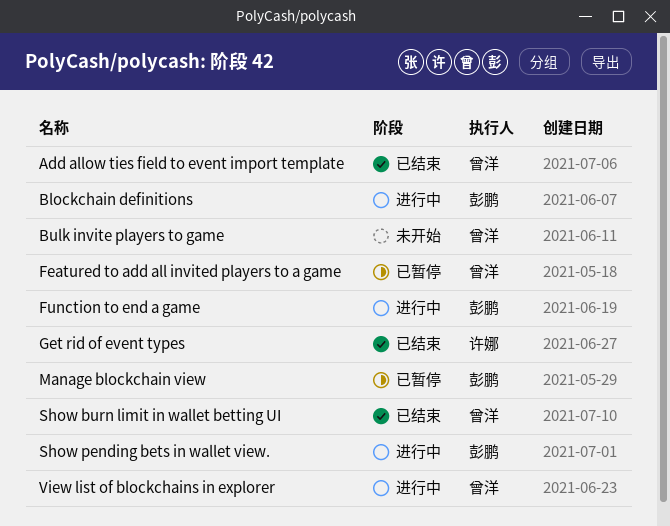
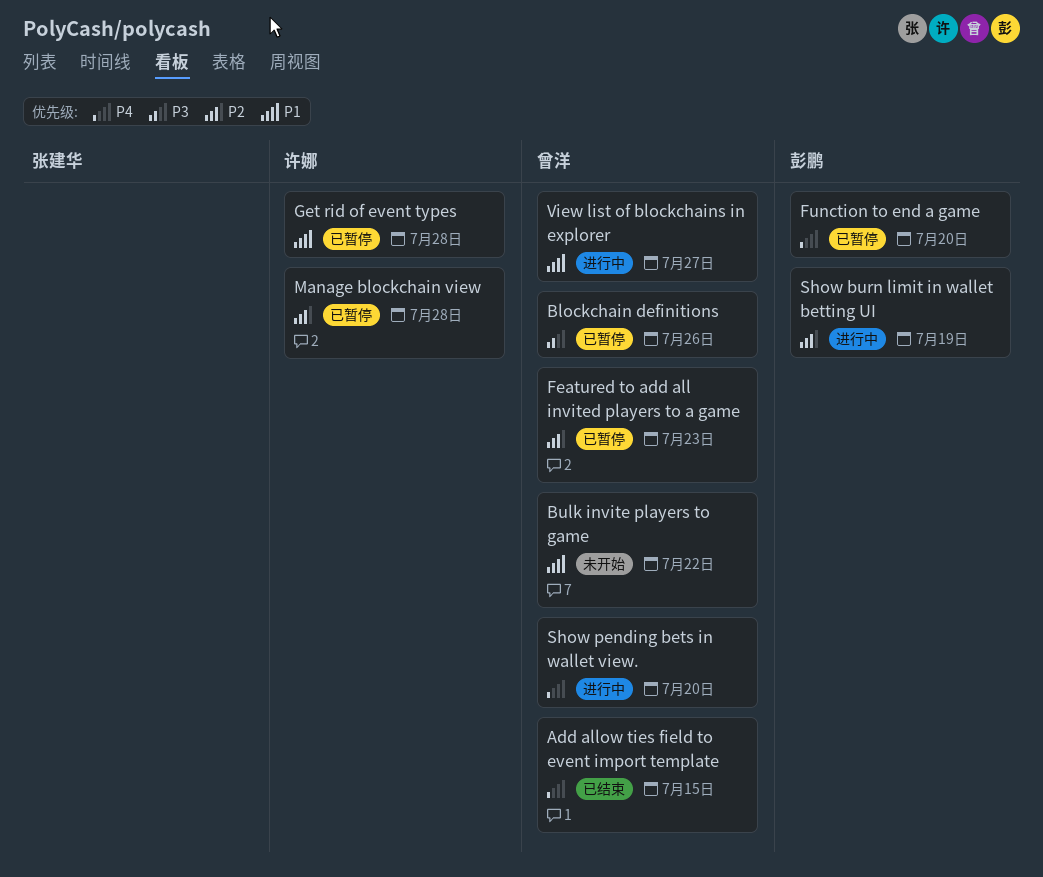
Blockchain definitions, status: 进行中 -> 已暂停
Blockchain definitions, owner: 彭鹏 -> 曾洋
Function to end a game, status: 进行中 -> 已暂停
Get rid of event types, status: 已结束 -> 已暂停
Manage blockchain view, owner: 彭鹏 -> 许娜
Show burn limit in wallet betting UI, status: 已结束 -> 进行中
Show burn limit in wallet betting UI, owner: 曾洋 -> 彭鹏
Show pending bets in wallet view., owner: 彭鹏 -> 曾洋

